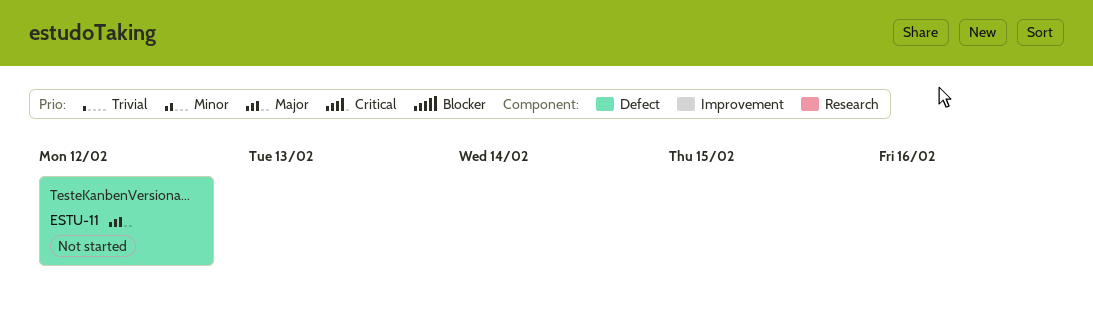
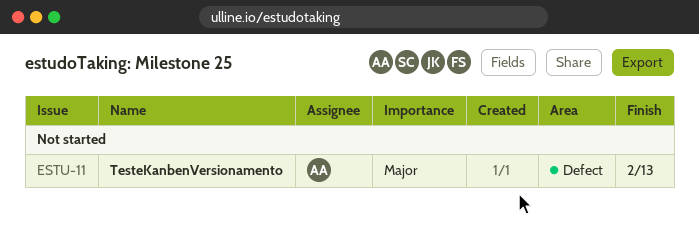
ESTU-11, due: Feb 12 -> Feb 13

